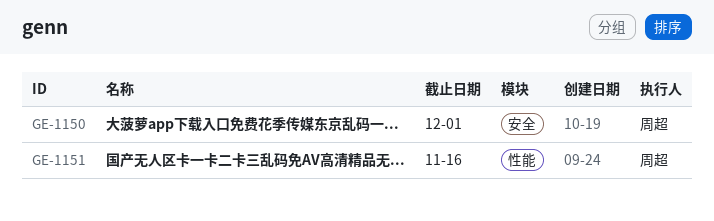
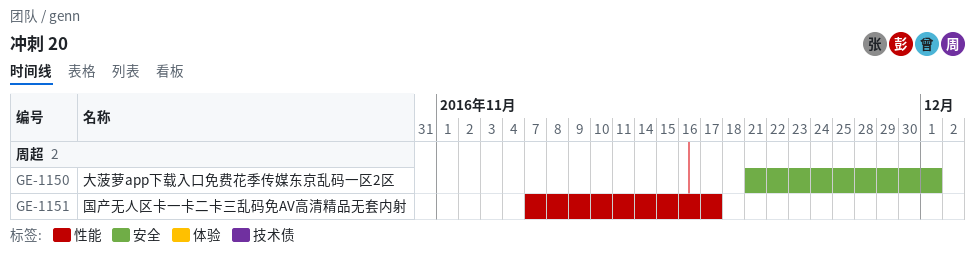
GE-1151, due: Nov 16 -> Nov 17

